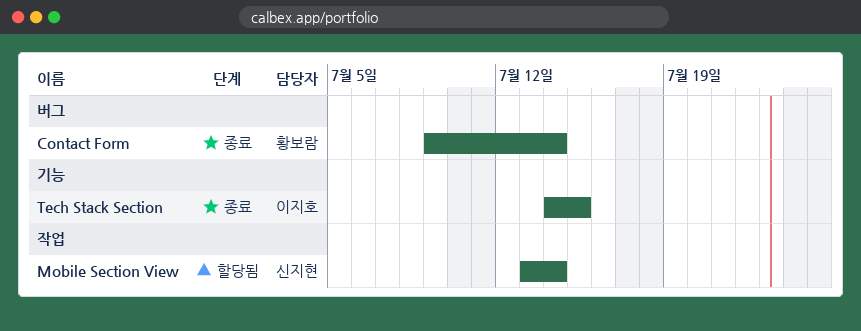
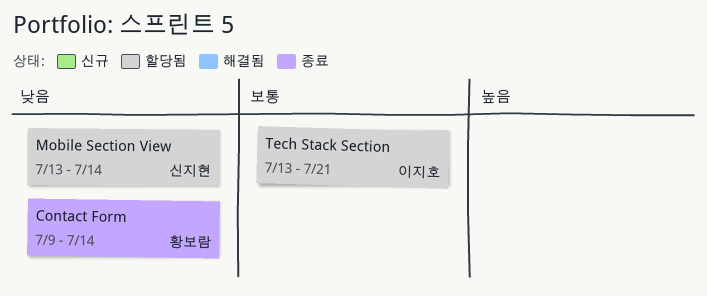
Tech Stack Section, status: 종료 -> 할당됨
Tech Stack Section, start: Jul 14 -> Jul 13
Tech Stack Section, due: Jul 15 -> Jul 21

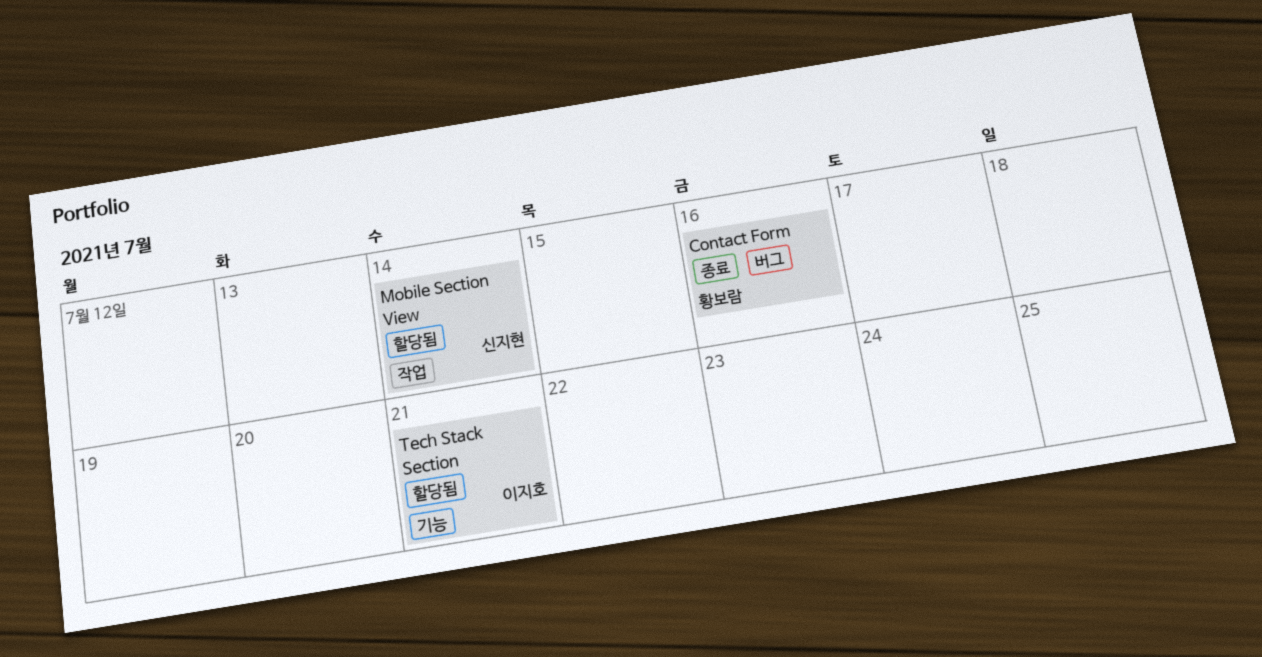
Contact Form, due: Jul 14 -> Jul 16

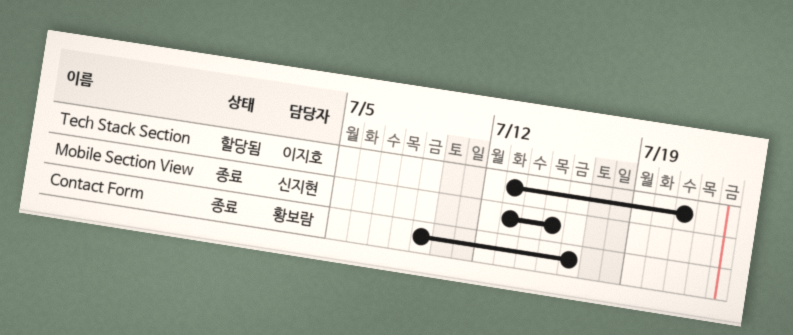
Mobile Section View, status: 할당됨 -> 종료
Mobile Section View, due: Jul 14 -> Jul 15

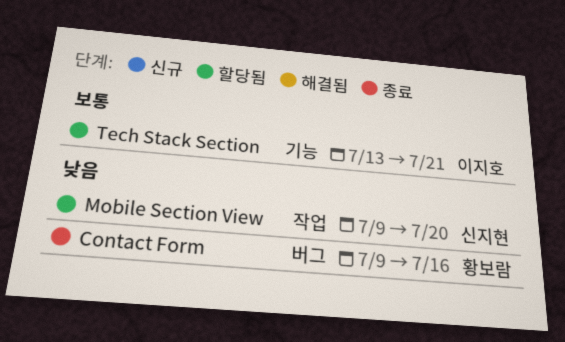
Mobile Section View, status: 종료 -> 할당됨
Mobile Section View, start: Jul 13 -> Jul 9
Mobile Section View, due: Jul 15 -> Jul 20

